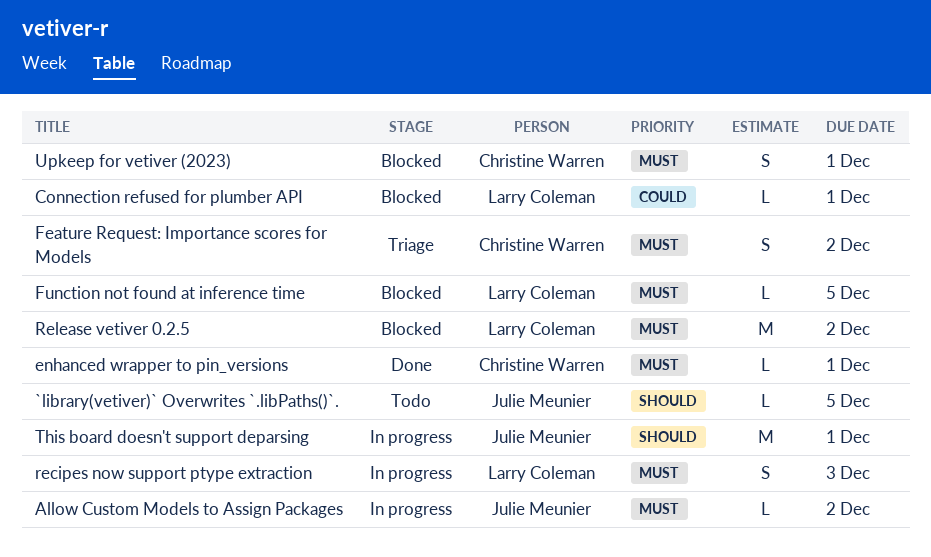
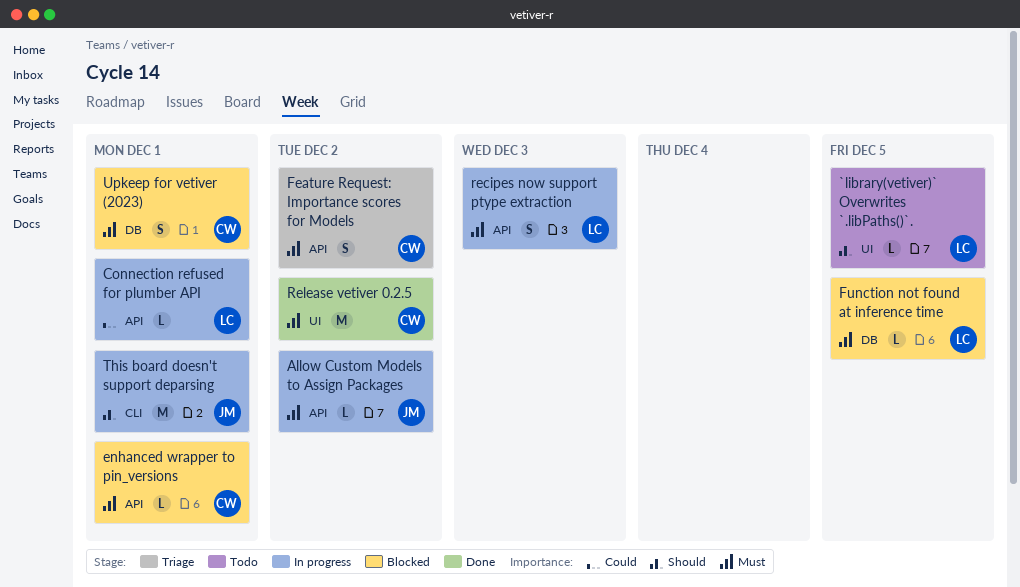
`library(vetiver)` Overwrites `.libPaths()`., owner: Julie Meunier -> Larry Coleman
Connection refused for plumber API, status: Blocked -> In progress
enhanced wrapper to pin_versions, status: Done -> Blocked
Release vetiver 0.2.5, status: Blocked -> Done
Release vetiver 0.2.5, owner: Larry Coleman -> Christine Warren

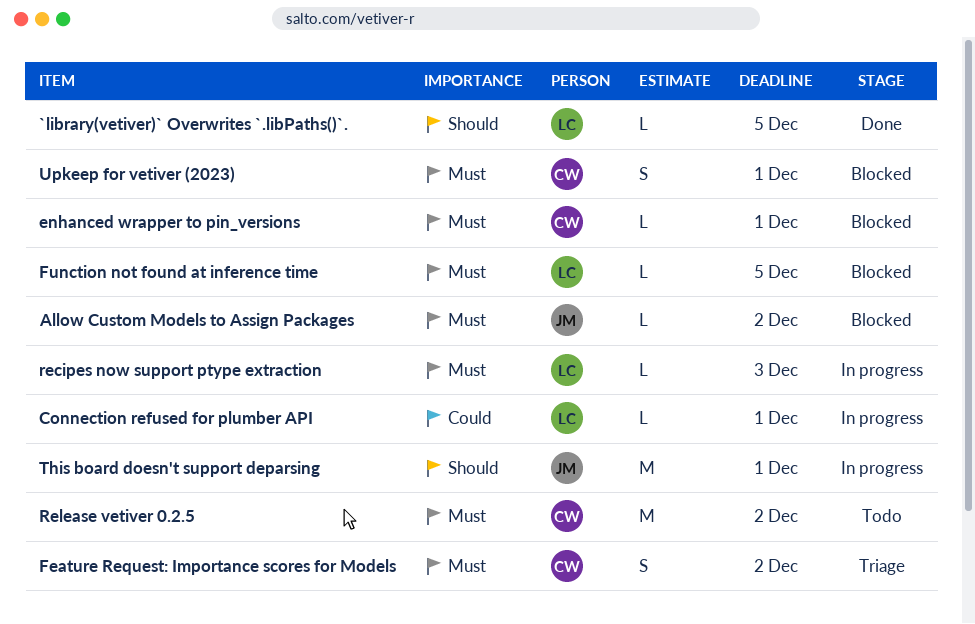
`library(vetiver)` Overwrites `.libPaths()`., status: Todo -> Done
Allow Custom Models to Assign Packages, status: In progress -> Blocked
recipes now support ptype extraction, estimate: S -> L
Release vetiver 0.2.5, status: Done -> Todo

